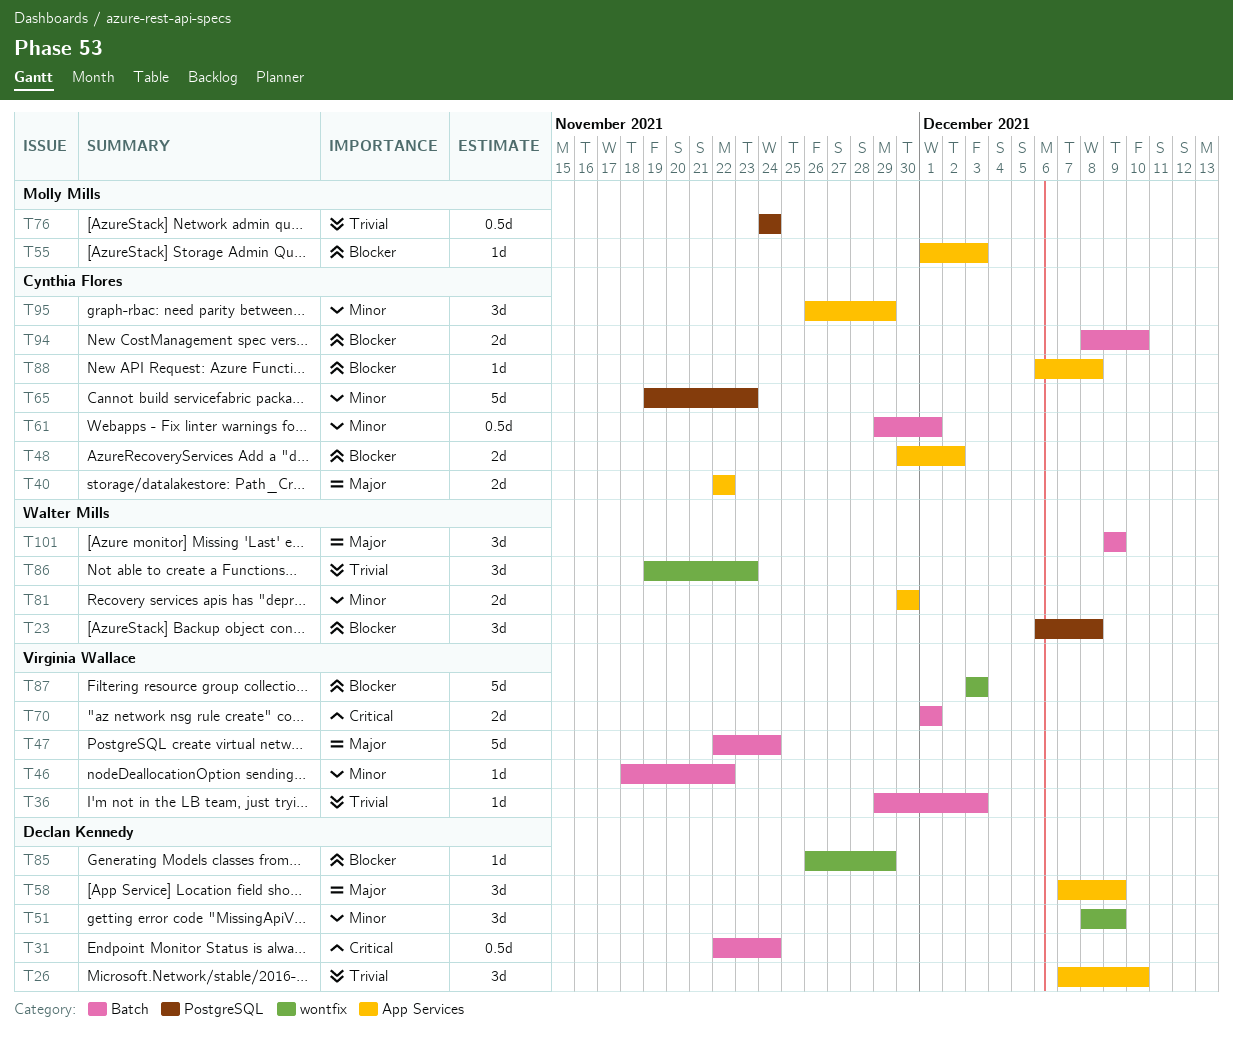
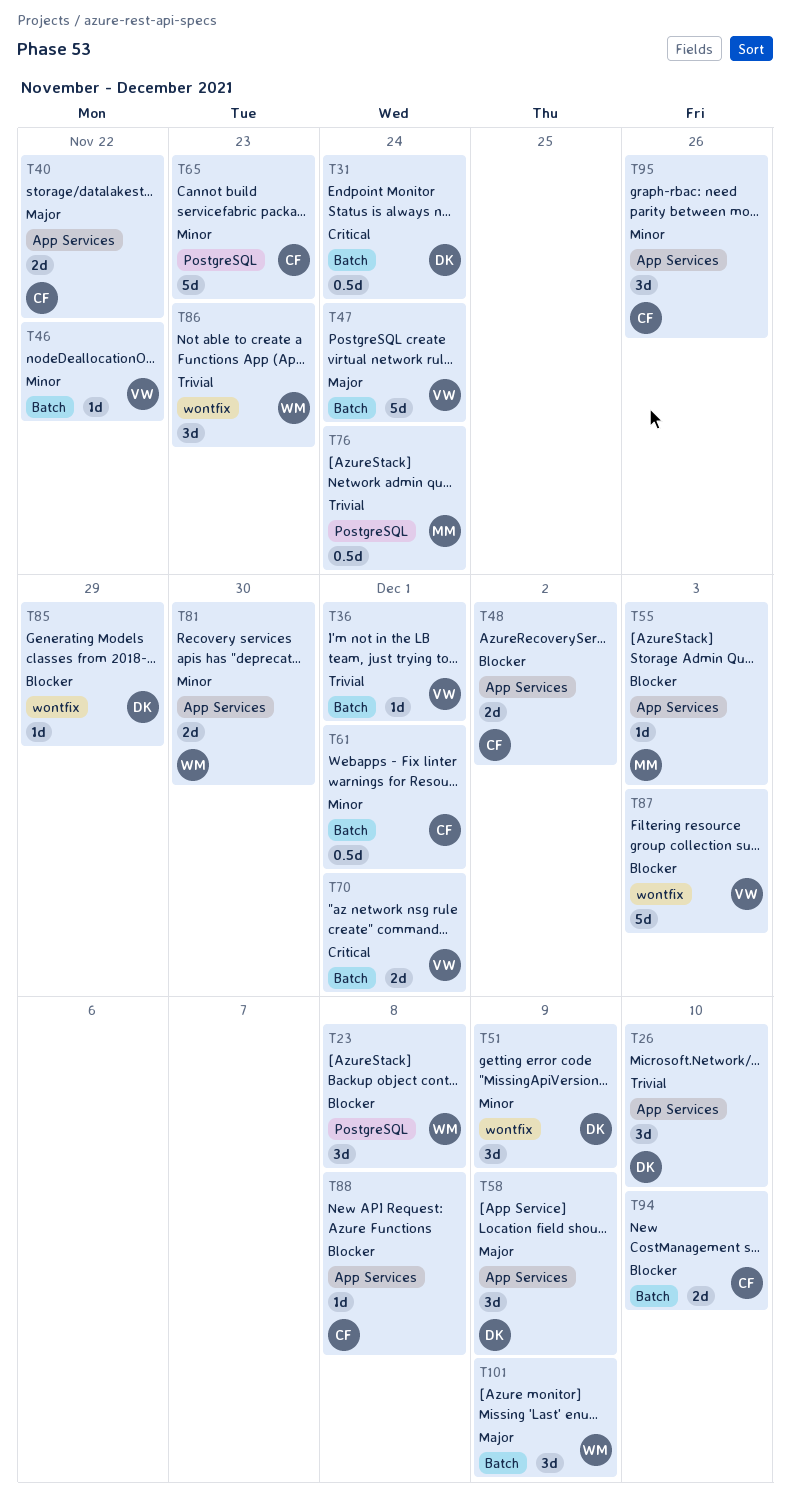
T36, due: Dec 3 -> Dec 1
T95, due: Nov 29 -> Nov 26

